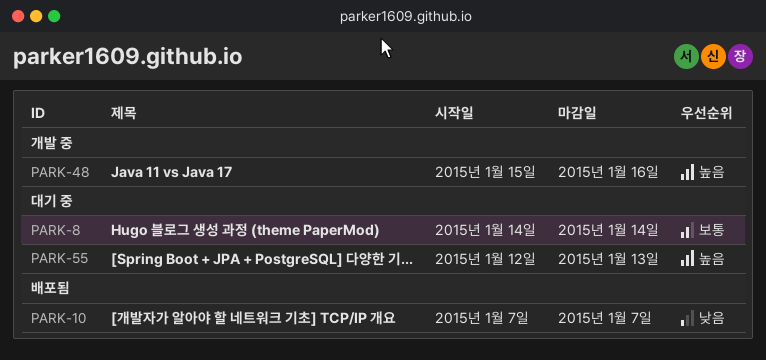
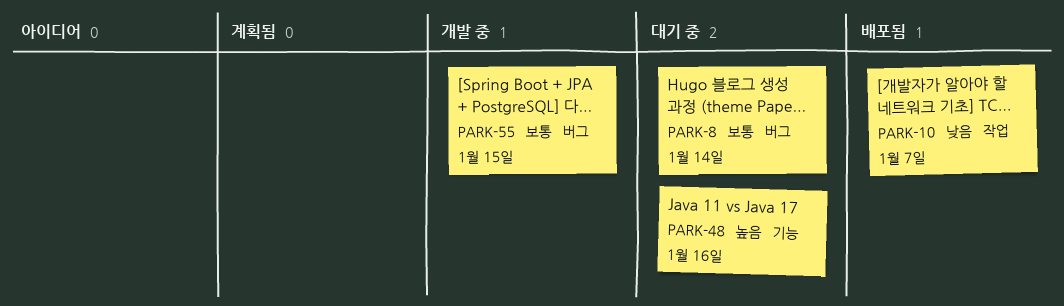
PARK-48, status: 개발 중 -> 대기 중
PARK-55, status: 대기 중 -> 개발 중
PARK-55, priority: 높음 -> 보통
PARK-55, due: Jan 13 -> Jan 15

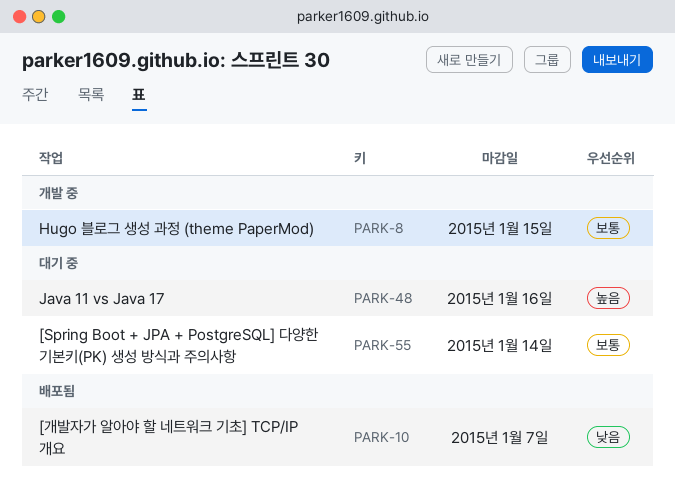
PARK-8, status: 대기 중 -> 개발 중
PARK-8, due: Jan 14 -> Jan 15
PARK-55, status: 개발 중 -> 대기 중
PARK-55, due: Jan 15 -> Jan 14

